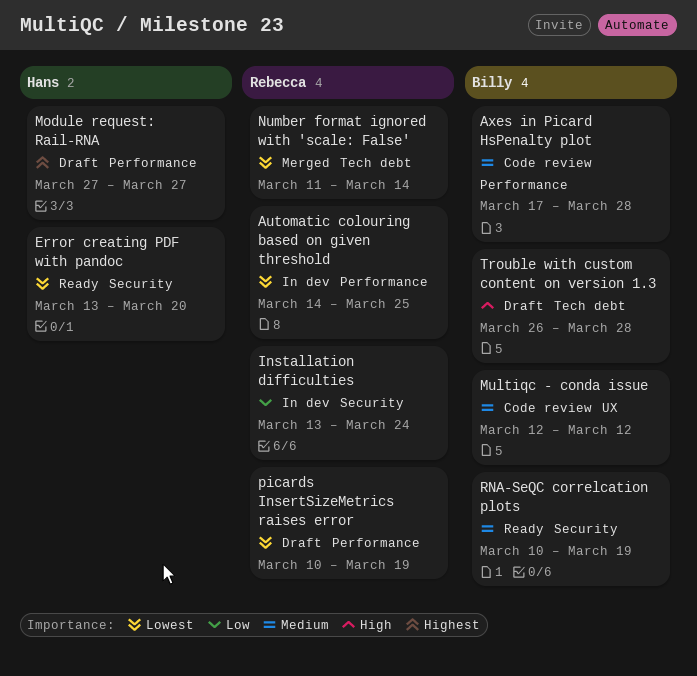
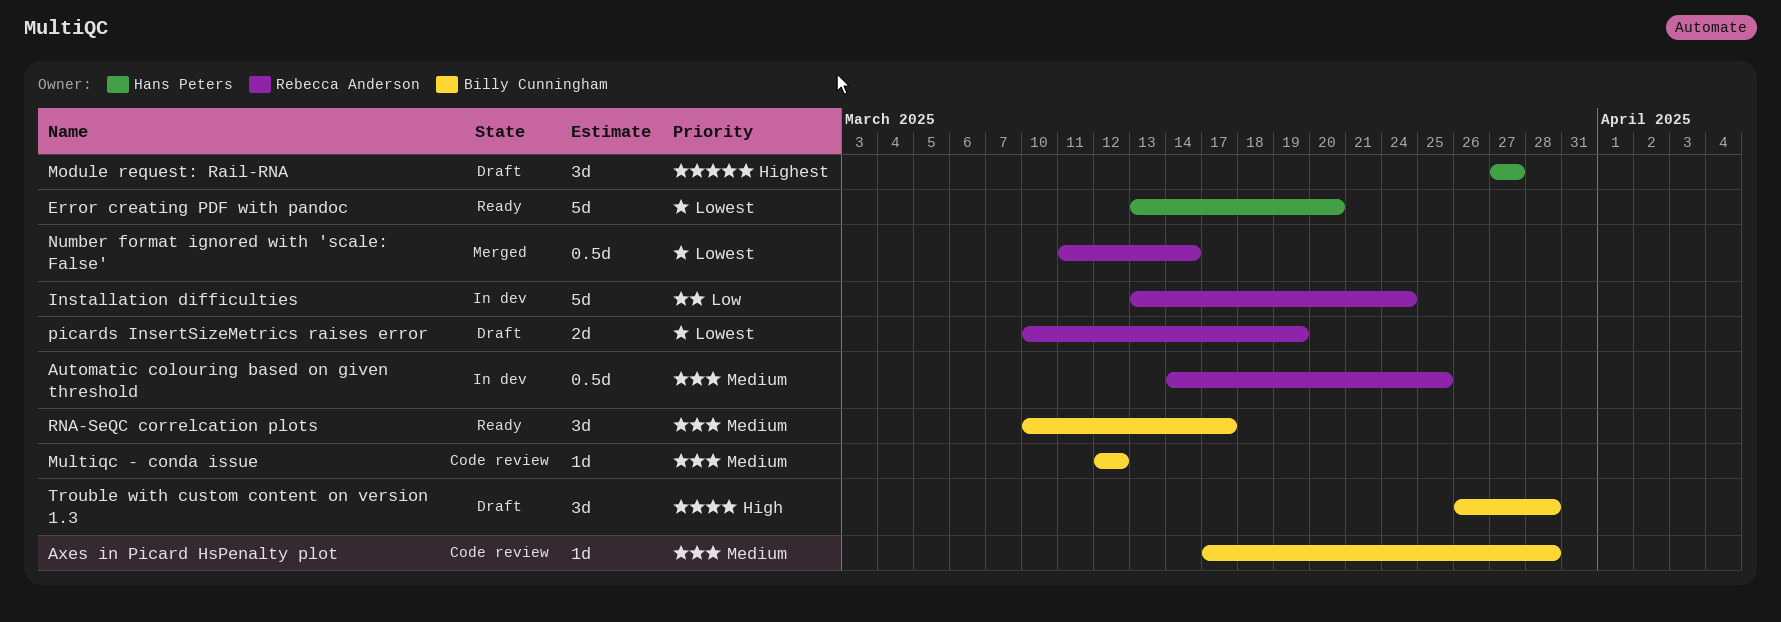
Automatic colouring based on given threshold, priority: Lowest -> Medium
RNA-SeQC correlcation plots, due: Mar 19 -> Mar 17

